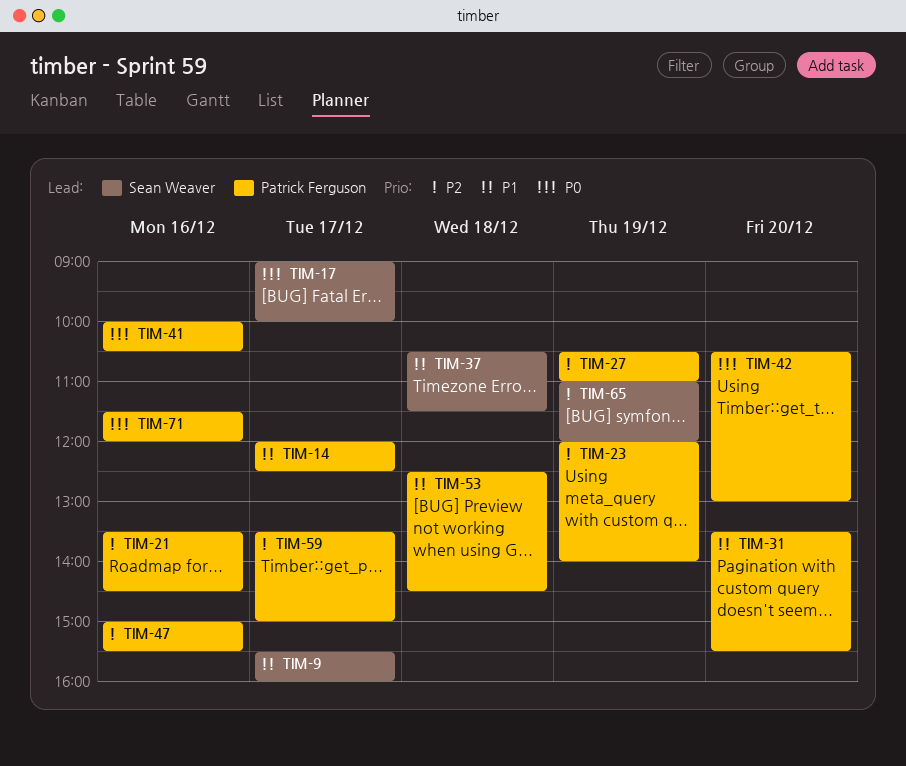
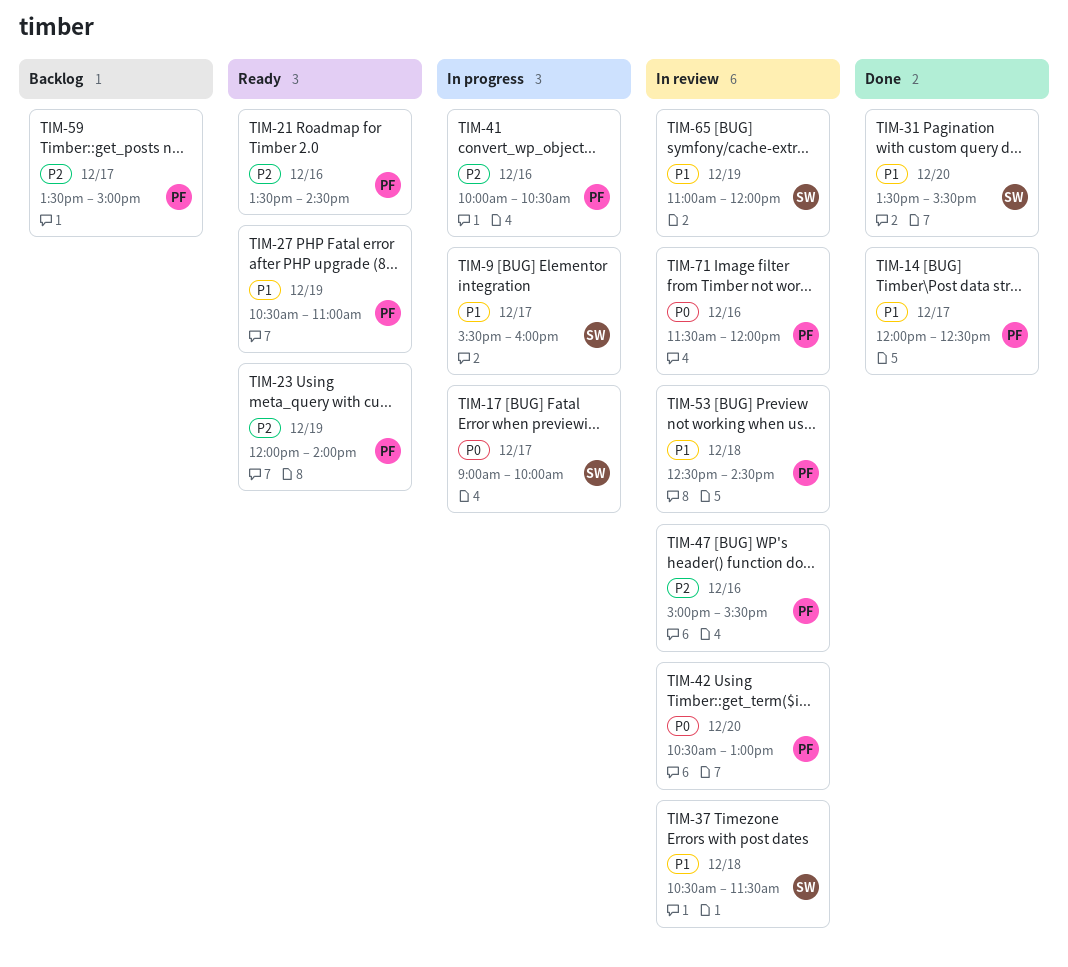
TIM-27, priority: P2 -> P1
TIM-31, owner: Patrick Ferguson -> Sean Weaver
TIM-41, priority: P0 -> P2
TIM-65, priority: P2 -> P1

